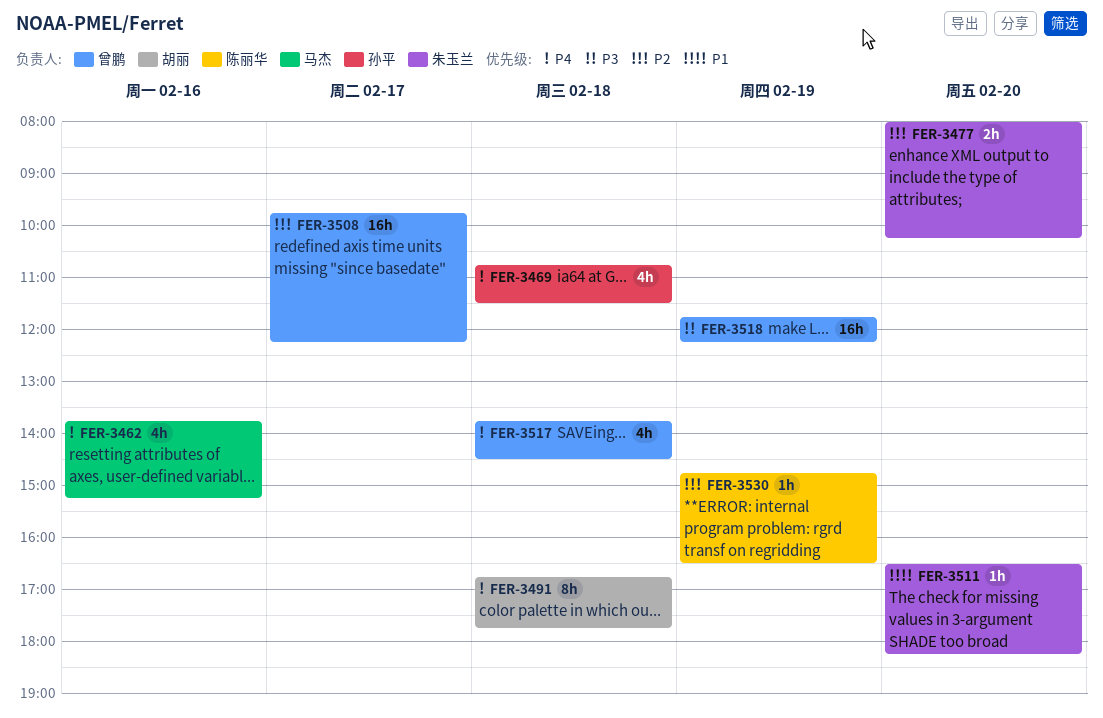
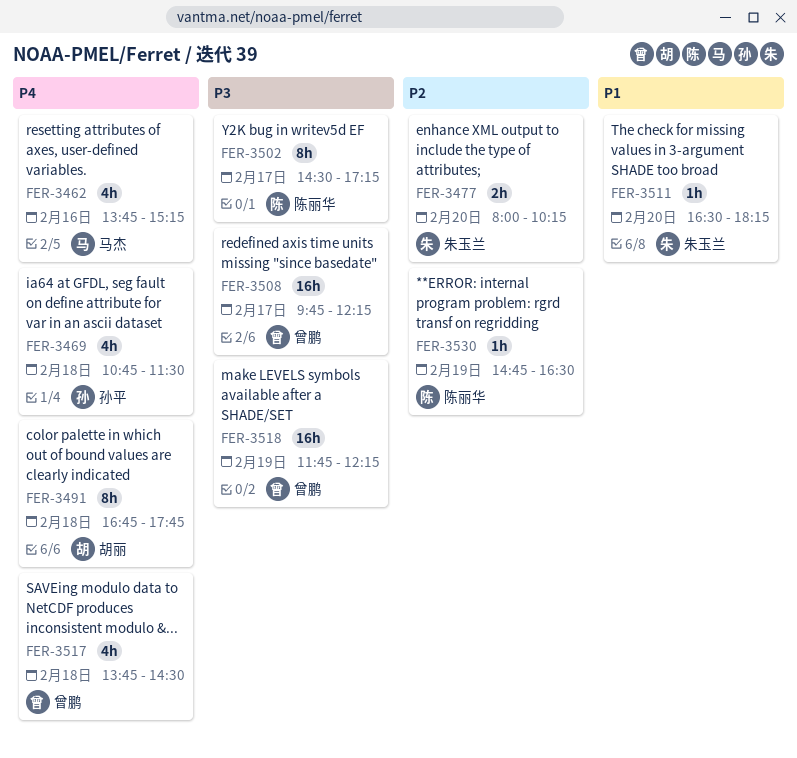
FER-3502: none -> present
FER-3508, priority: P2 -> P3

